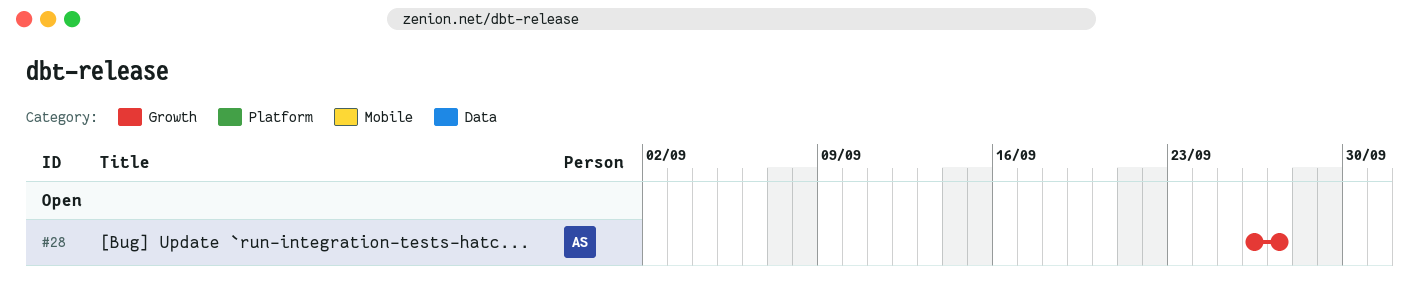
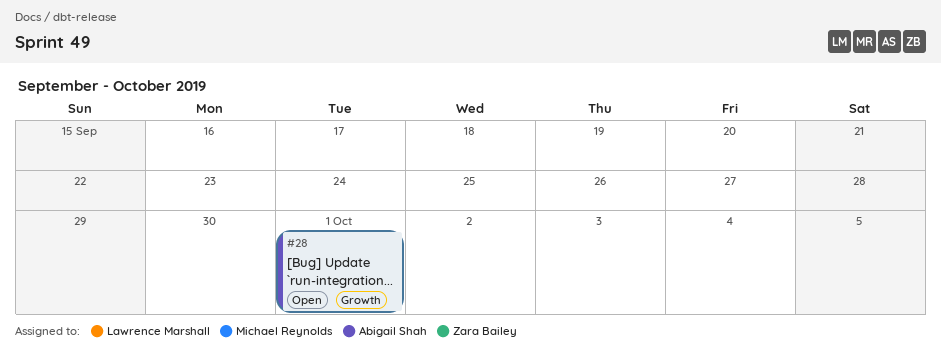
#28, due: Sep 27 -> Oct 1

